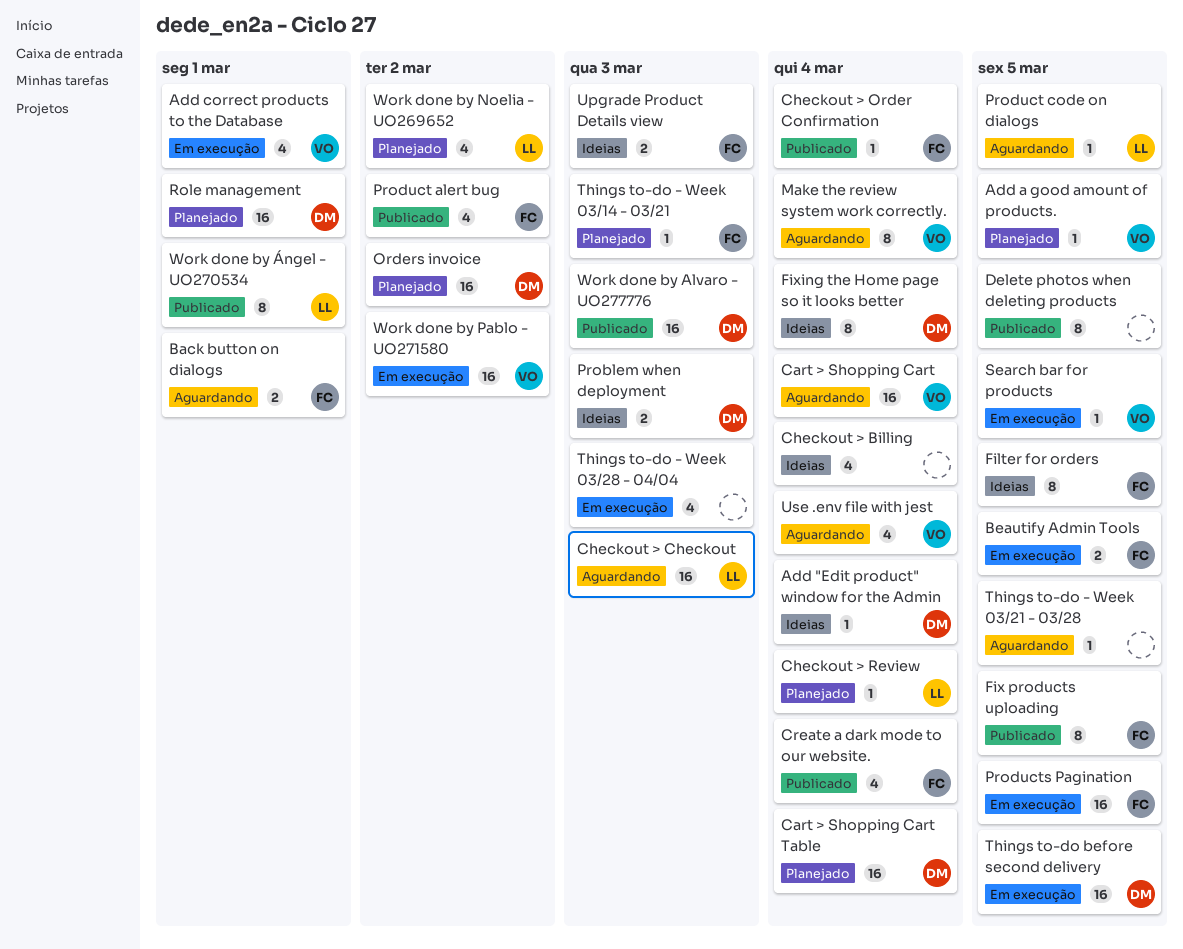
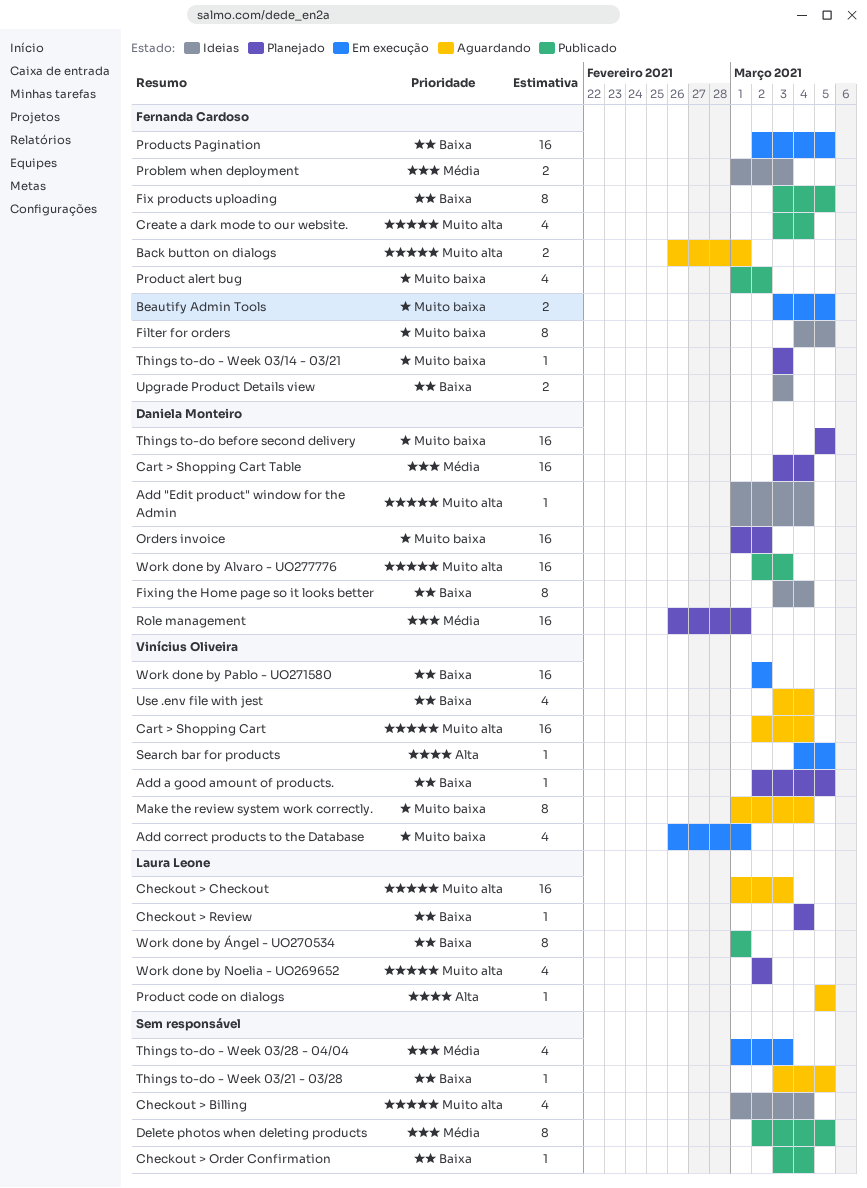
Checkout > Order Confirmation, owner: Fernanda Cardoso -> none
Problem when deployment, owner: Daniela Monteiro -> Fernanda Cardoso
Things to-do before second delivery, status: Em execução -> Planejado

